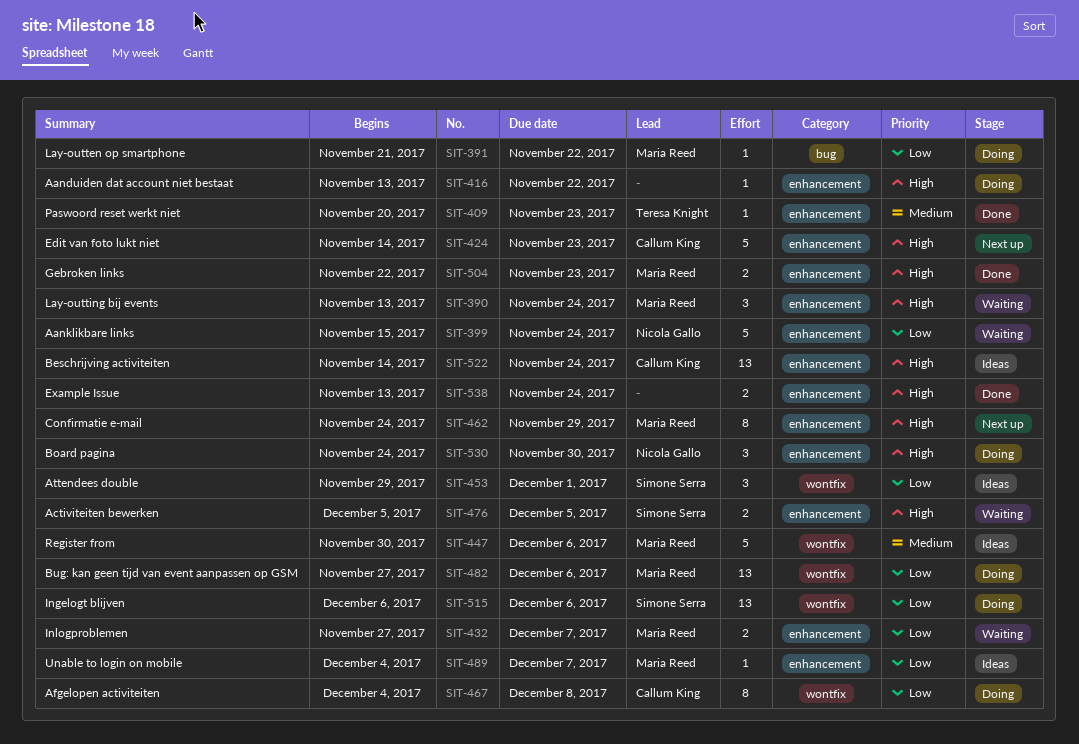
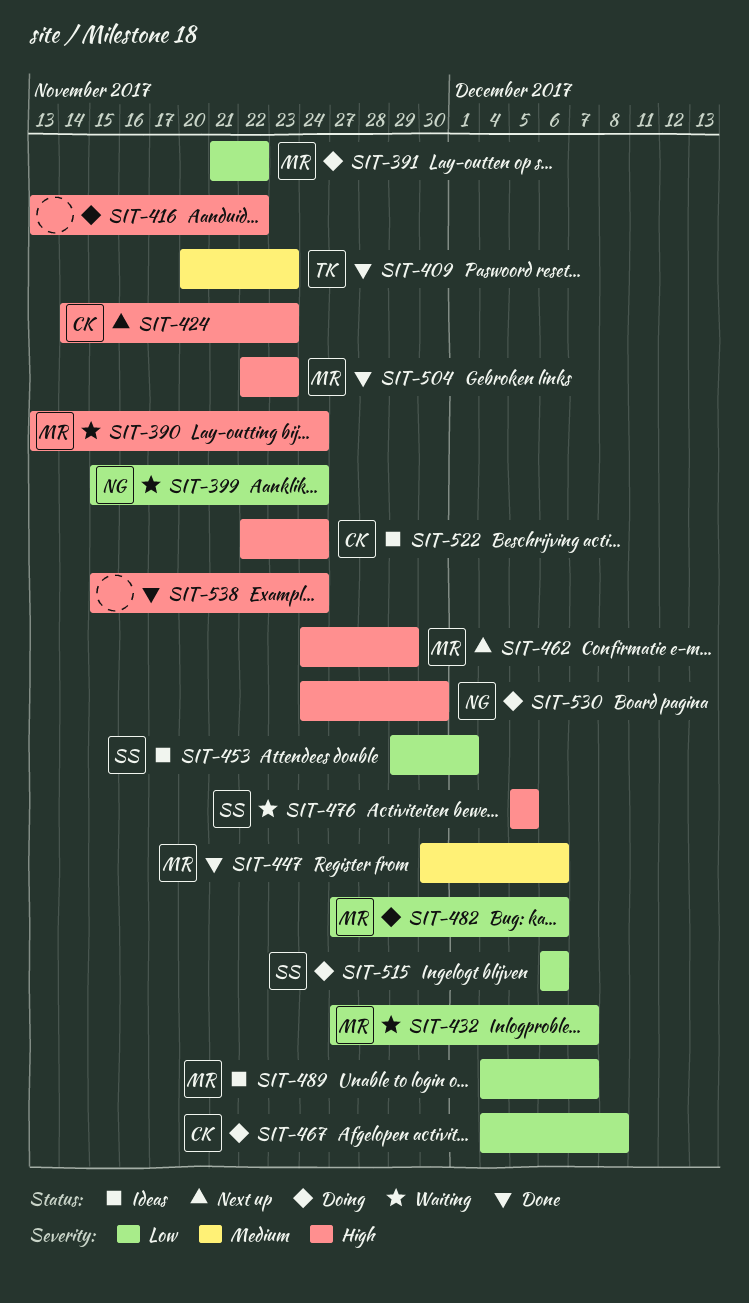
SIT-447, status: Ideas -> Done
SIT-522, start: Nov 14 -> Nov 22
SIT-538, start: Nov 13 -> Nov 15

